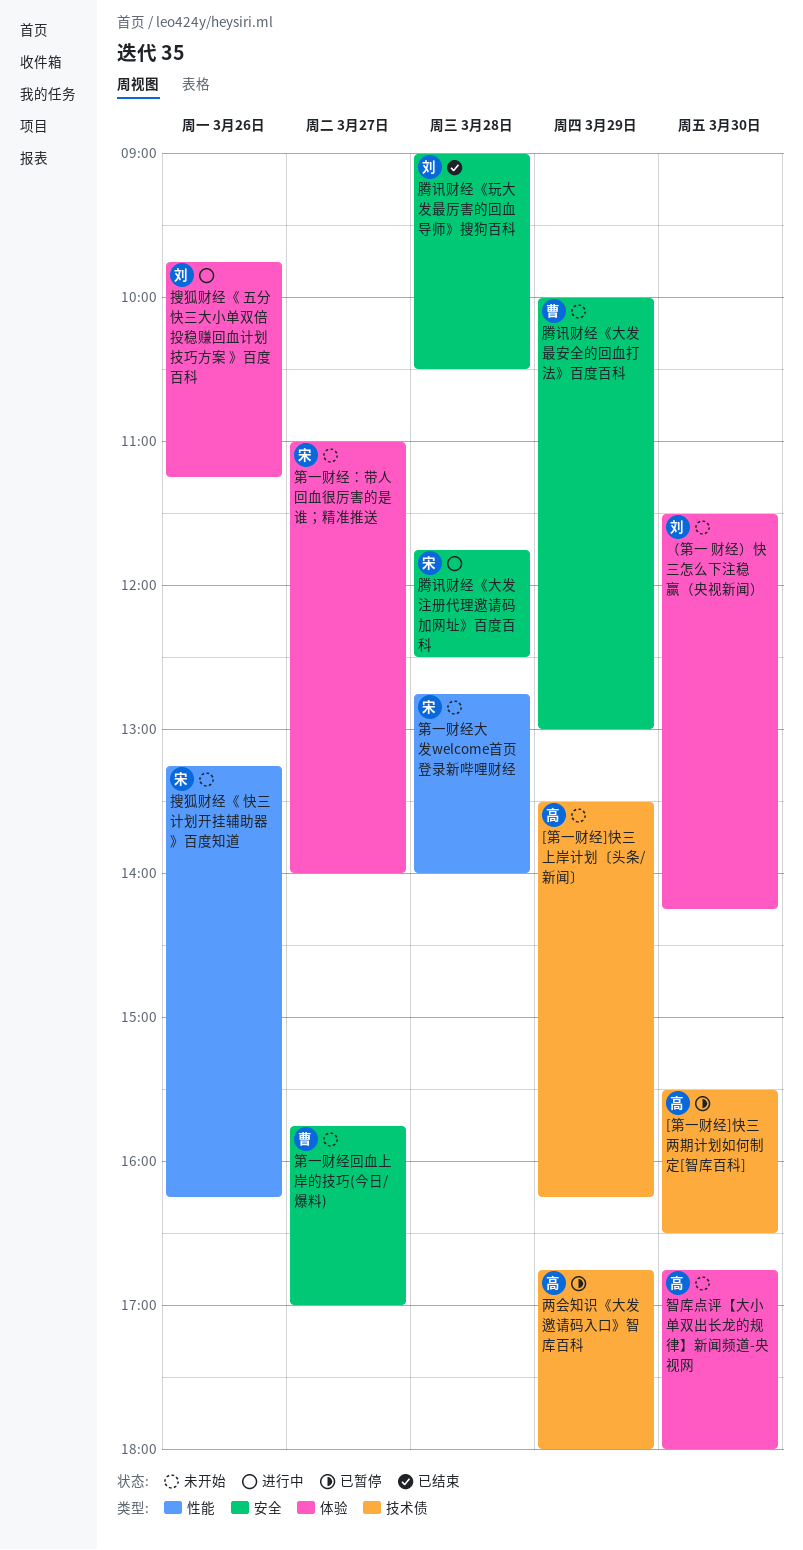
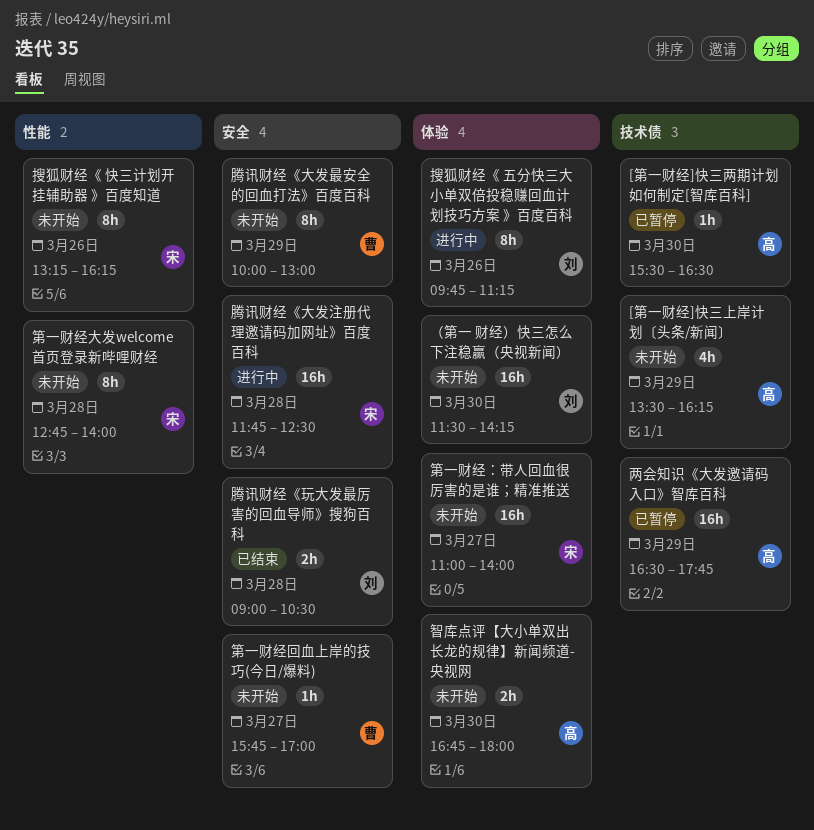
两会知识《大发邀请码入口》智库百科, begins: 16:45 -> 16:30
两会知识《大发邀请码入口》智库百科, ends: 18:00 -> 17:45

